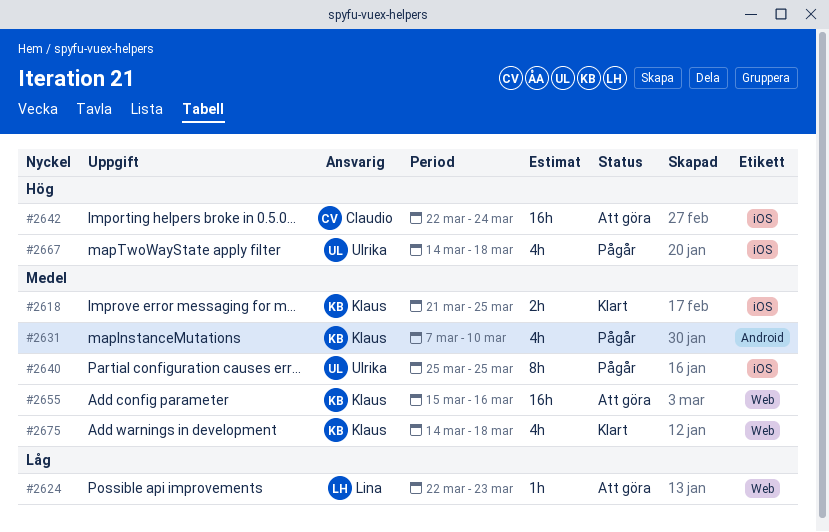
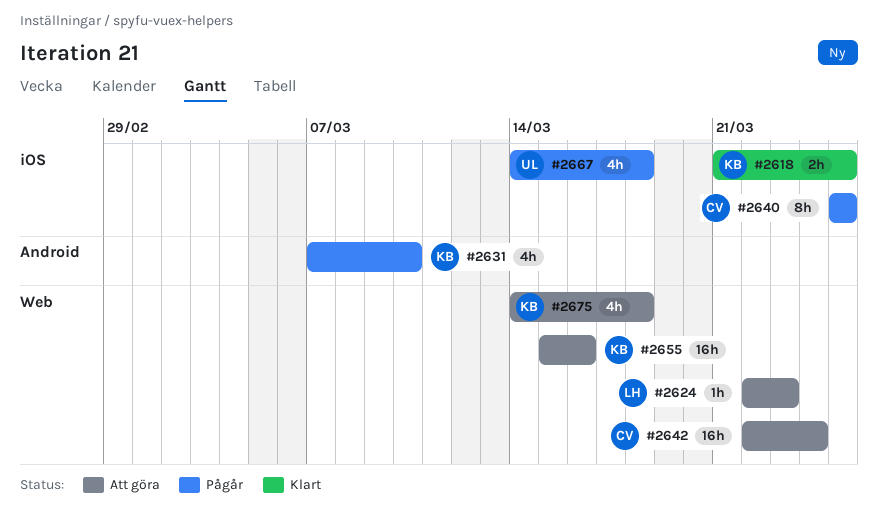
#2640, owner: Ulrika -> Claudio
#2642, label: iOS -> Web
#2675, status: Klart -> Att göra

